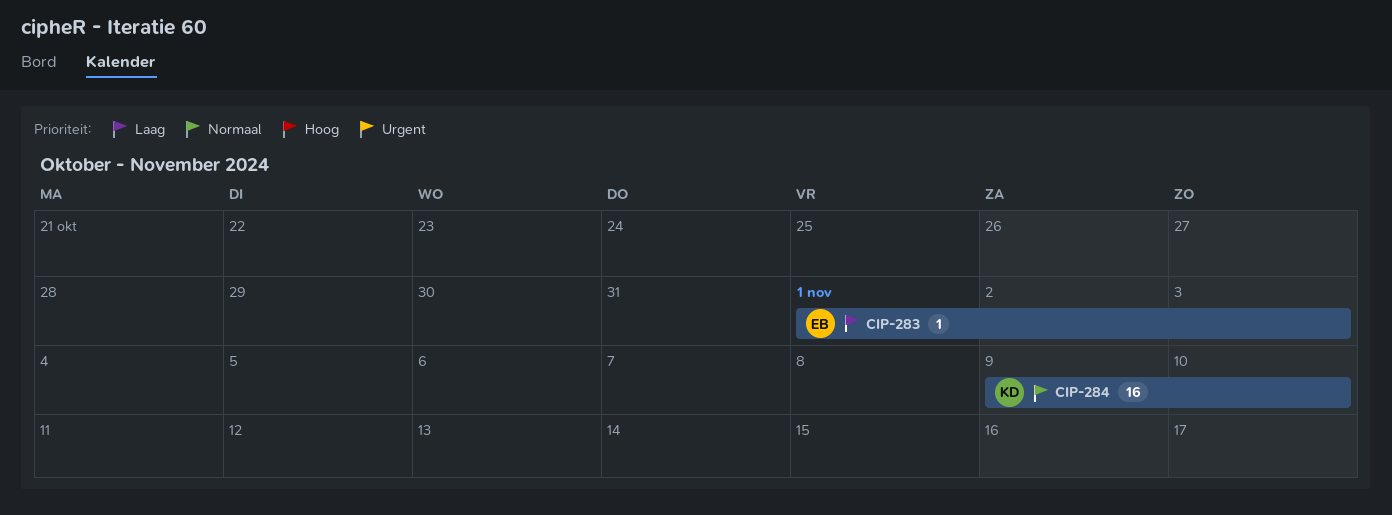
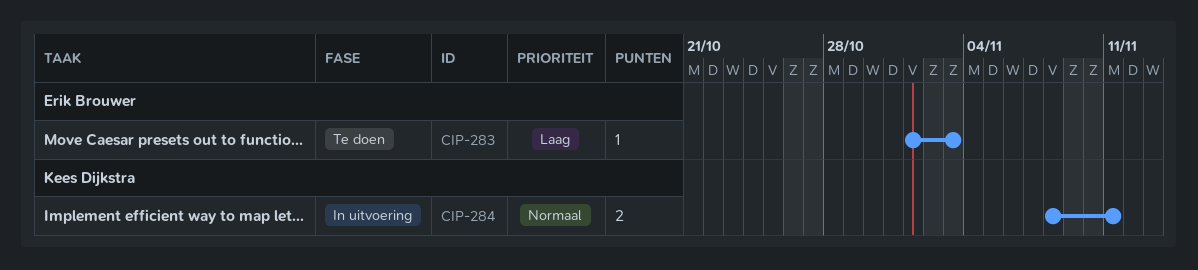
CIP-284, estimate: 16 -> 2
CIP-284, start: Nov 9 -> Nov 8
CIP-284, due: Nov 10 -> Nov 11

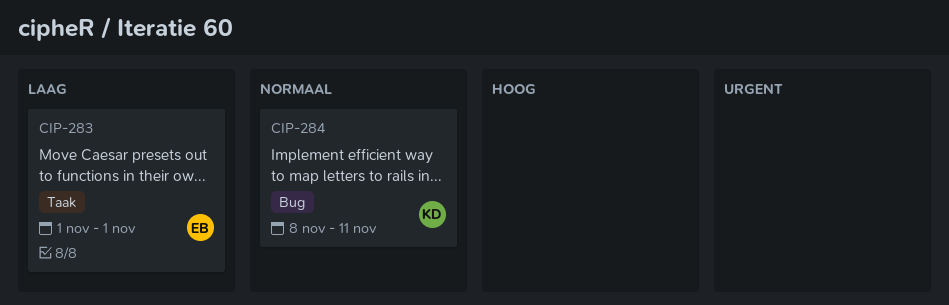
CIP-283, due: Nov 3 -> Nov 1

